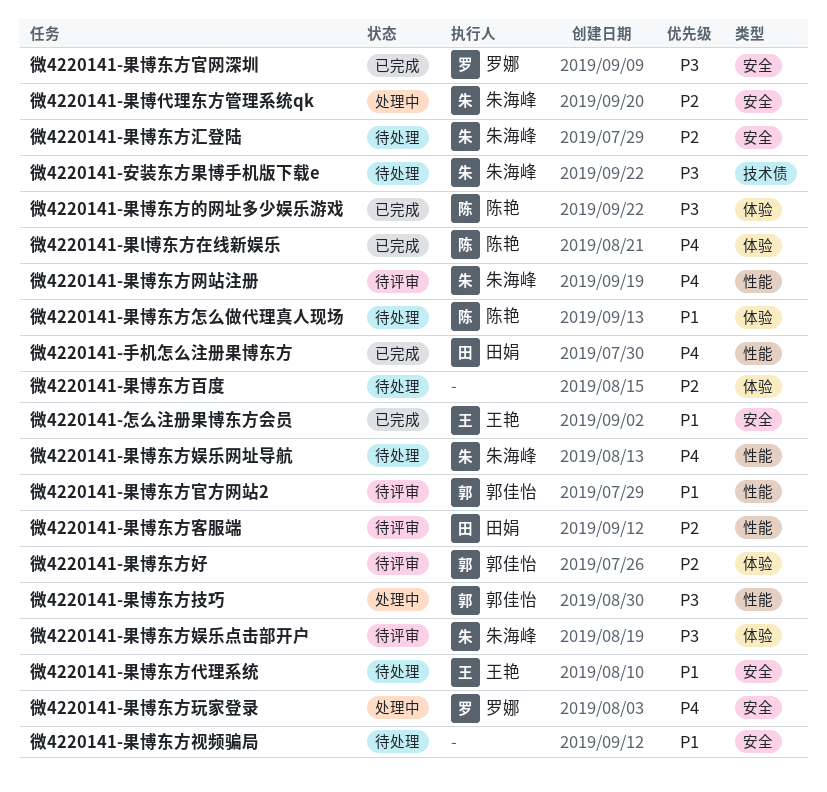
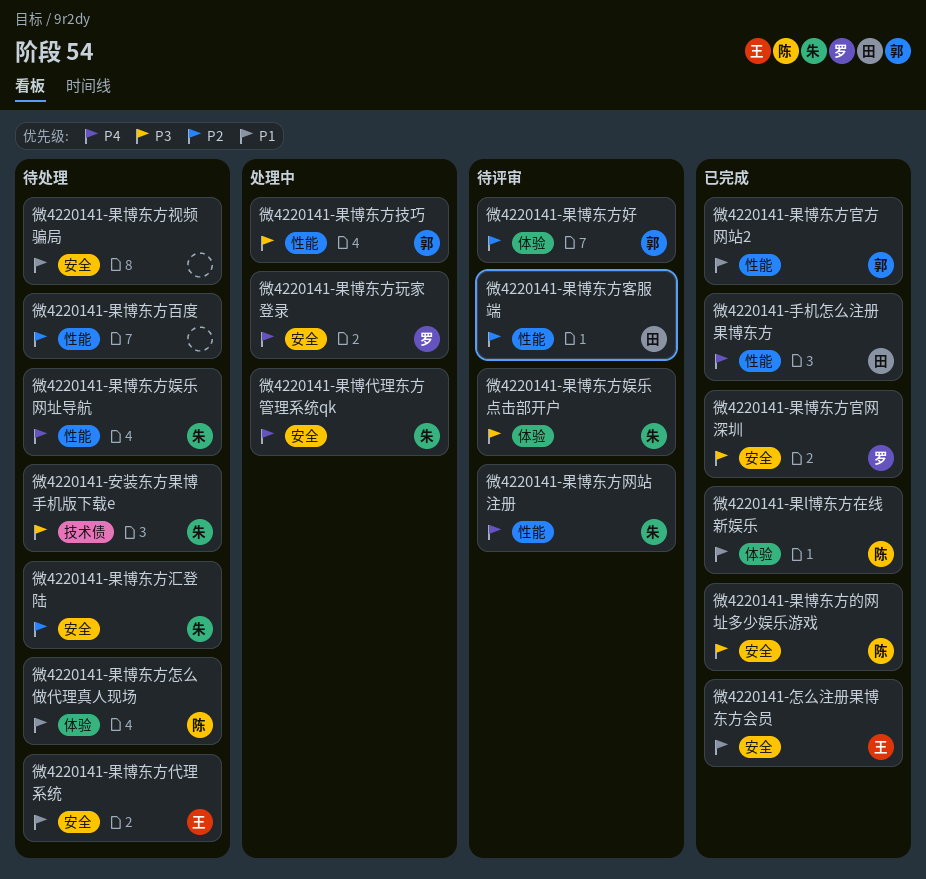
微4220141-果l博东方在线新娱乐, priority: P4 -> P1
微4220141-果博东方官方网站2, status: 待评审 -> 已完成
微4220141-果博东方百度, label: 体验 -> 性能
微4220141-果博东方的网址多少娱乐游戏, label: 体验 -> 安全
微4220141-果博代理东方管理系统qk, priority: P2 -> P4

